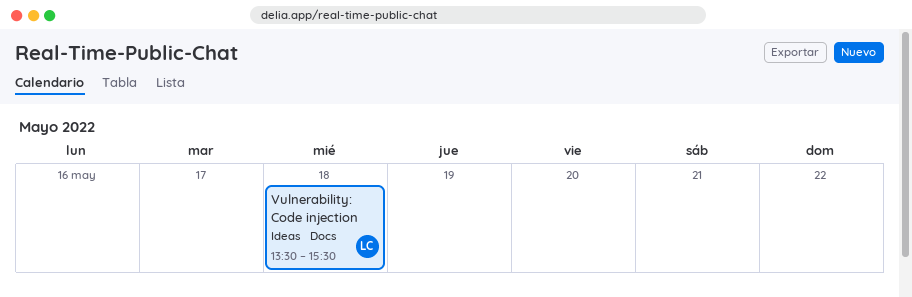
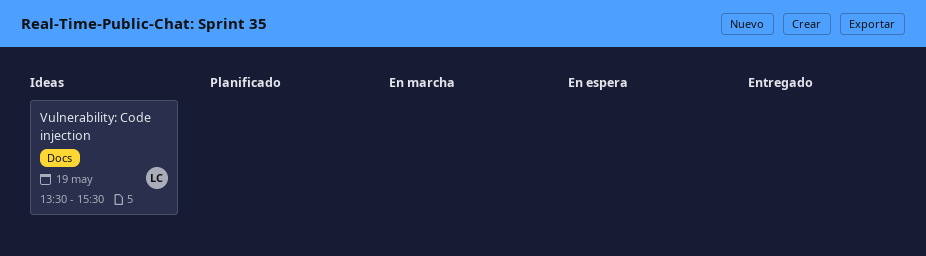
Vulnerability: Code injection, day: May 18 -> May 19

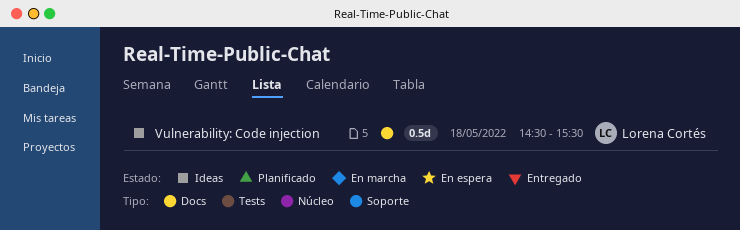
Vulnerability: Code injection, day: May 19 -> May 18
Vulnerability: Code injection, begins: 13:30 -> 14:30

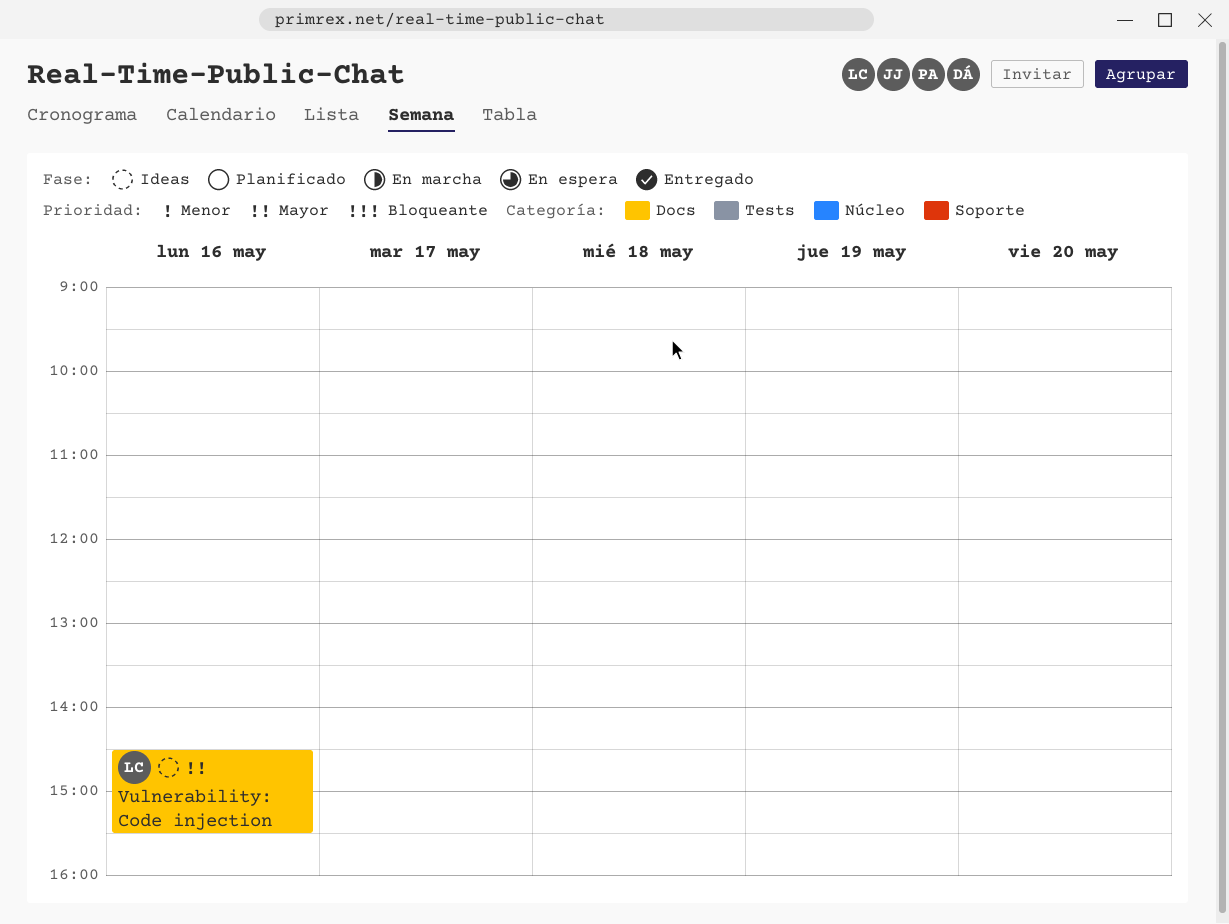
Vulnerability: Code injection, day: May 18 -> May 16

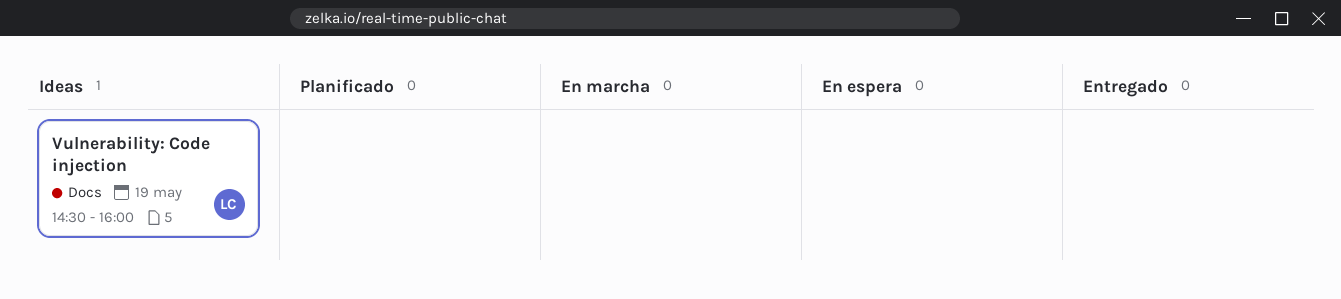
Vulnerability: Code injection, day: May 16 -> May 19
Vulnerability: Code injection, ends: 15:30 -> 16:00

